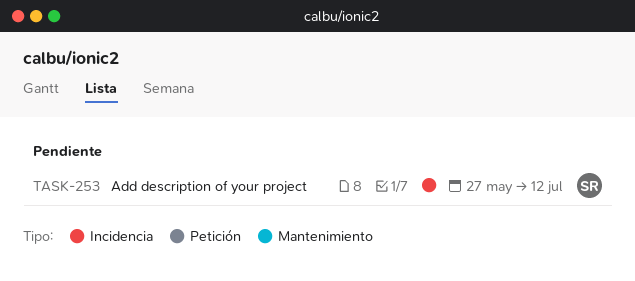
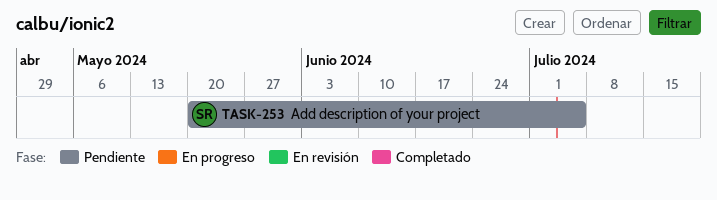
TASK-253, start: May 27 -> May 20
TASK-253, due: Jul 12 -> Jul 5

